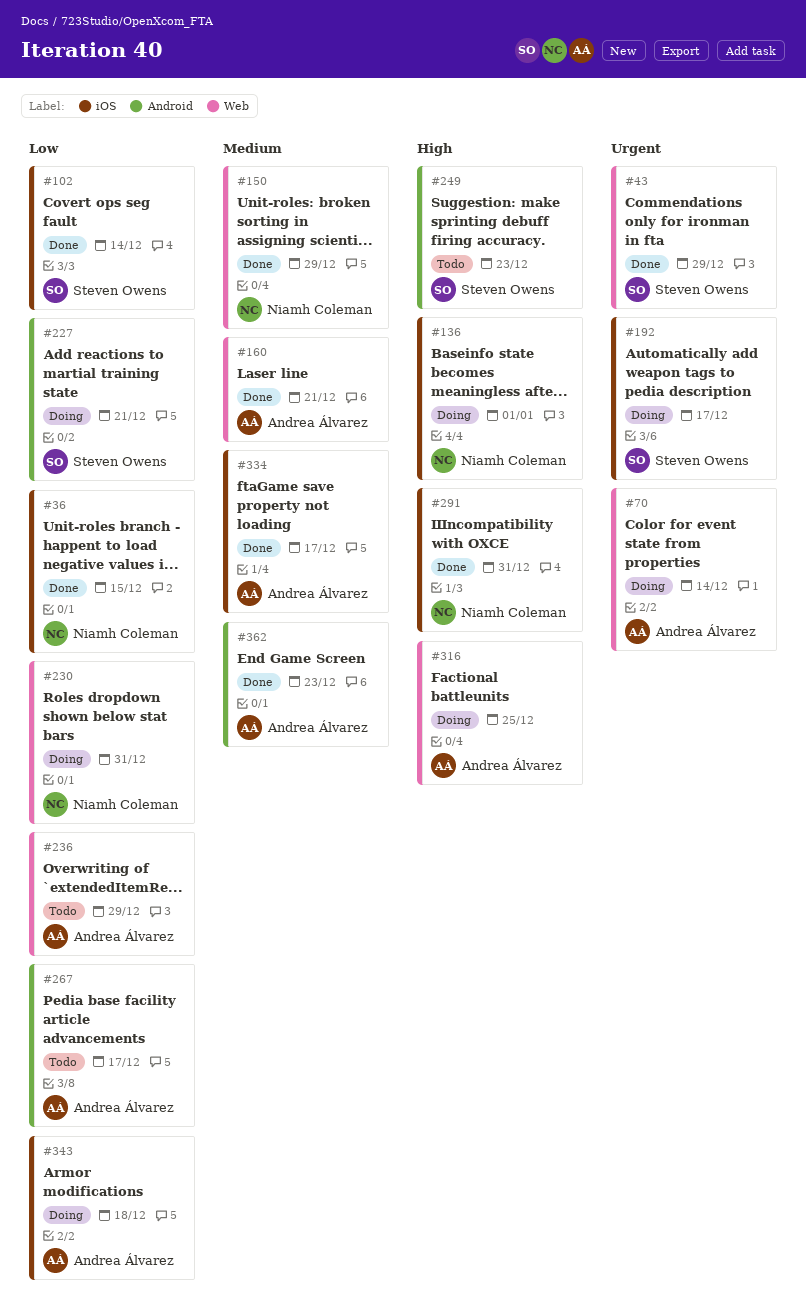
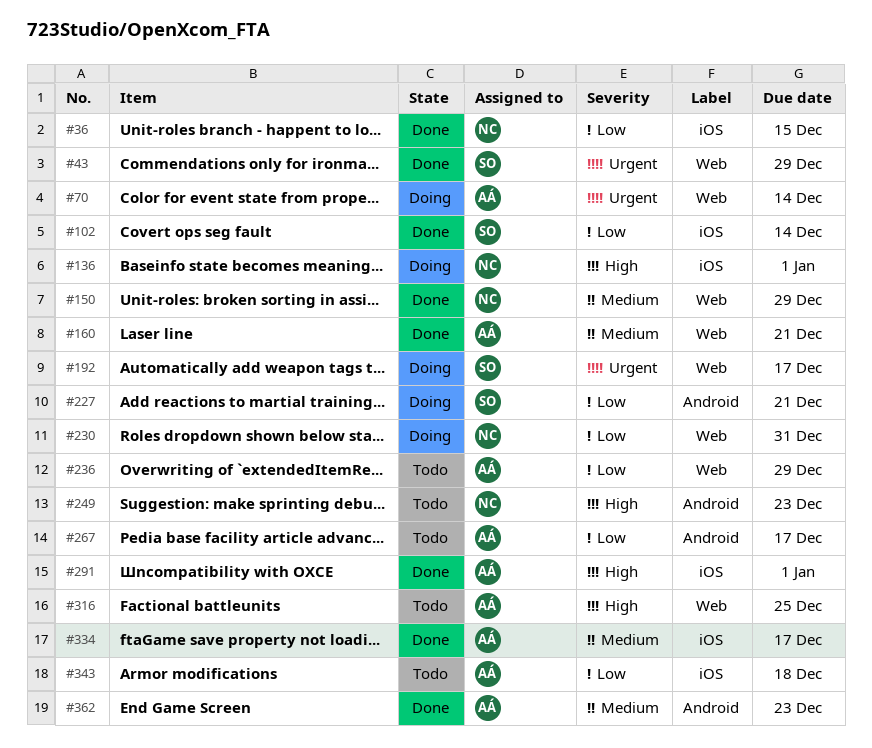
#192, label: iOS -> Web
#249, owner: Steven Owens -> Niamh Coleman
#291, owner: Niamh Coleman -> Andrea Álvarez
#291, due: Dec 31 -> Jan 1
#316, status: Doing -> Todo
#343, status: Doing -> Todo

